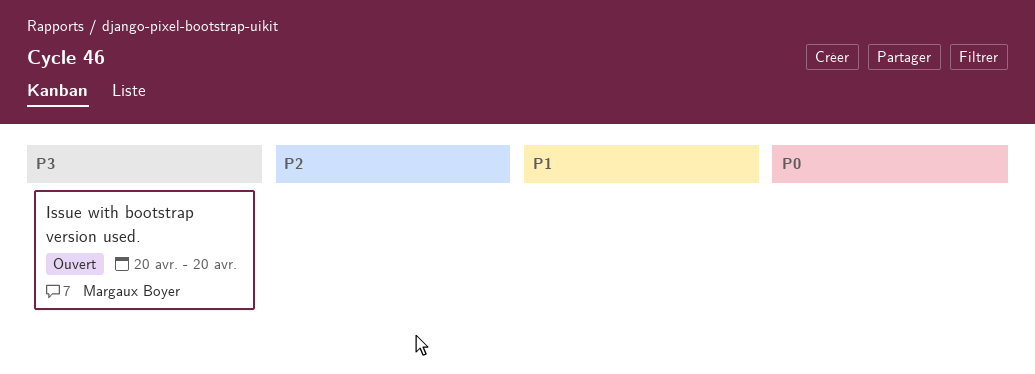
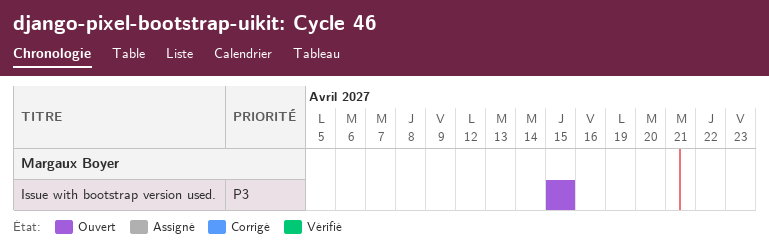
Issue with bootstrap version used., start: Apr 20 -> Apr 15
Issue with bootstrap version used., due: Apr 20 -> Apr 15

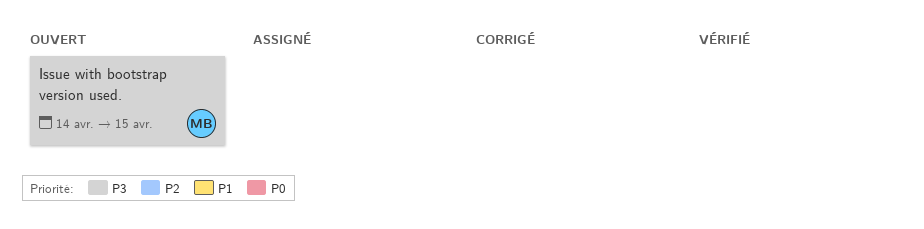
Issue with bootstrap version used., start: Apr 15 -> Apr 14

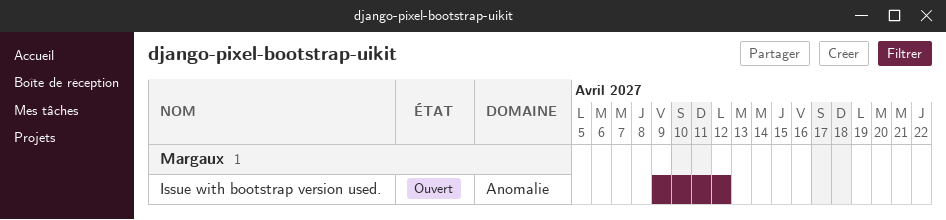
Issue with bootstrap version used., start: Apr 14 -> Apr 9
Issue with bootstrap version used., due: Apr 15 -> Apr 12

